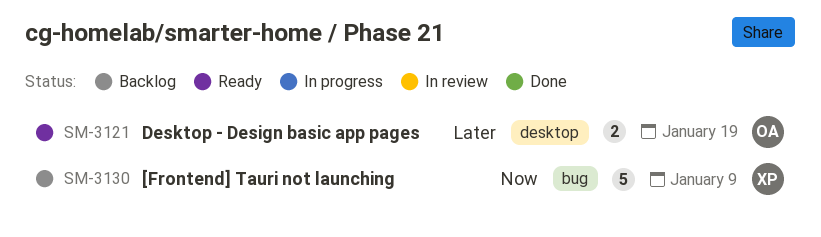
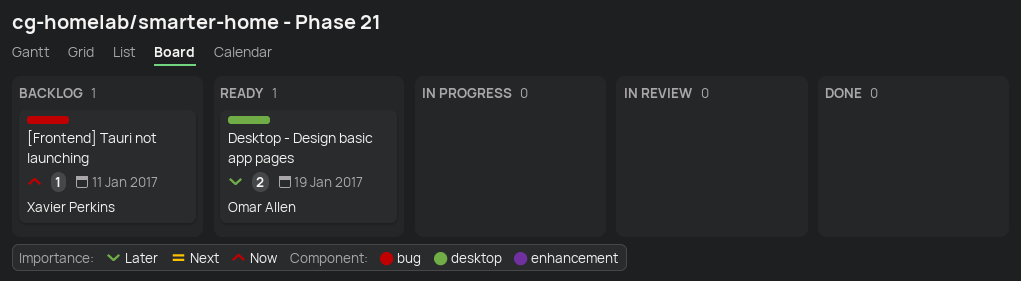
[Frontend] Tauri not launching, estimate: 5 -> 1
[Frontend] Tauri not launching, due: Jan 9 -> Jan 11

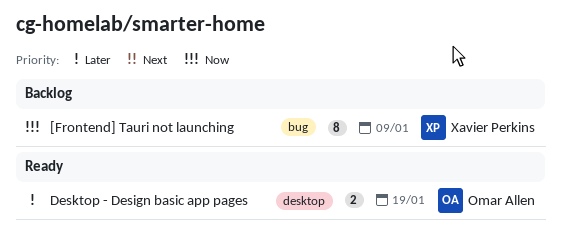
[Frontend] Tauri not launching, estimate: 1 -> 8
[Frontend] Tauri not launching, due: Jan 11 -> Jan 9

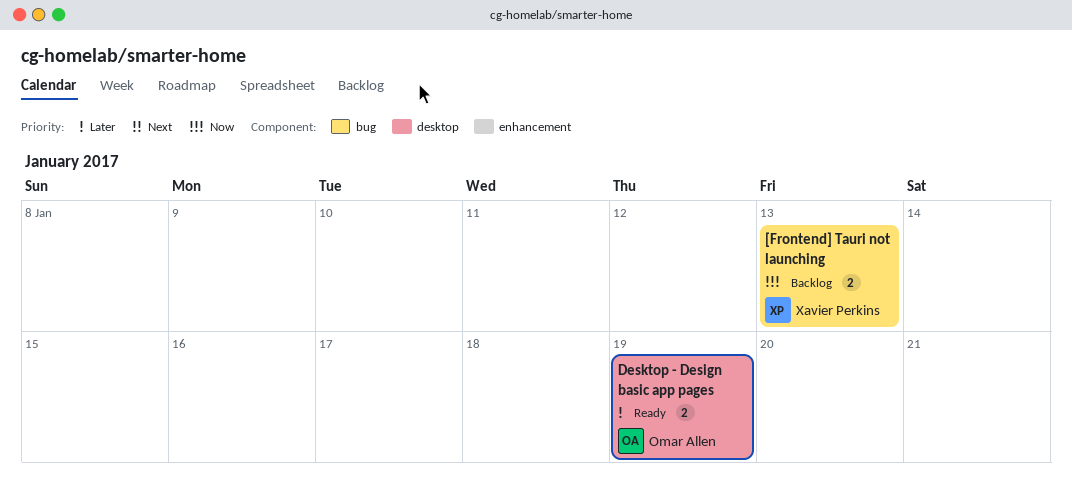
[Frontend] Tauri not launching, estimate: 8 -> 2
[Frontend] Tauri not launching, due: Jan 9 -> Jan 13

